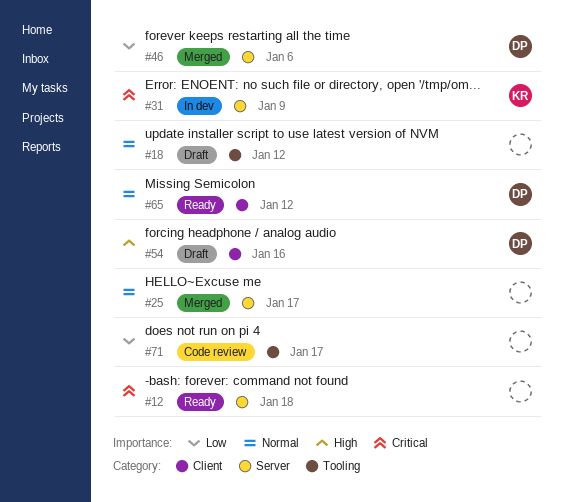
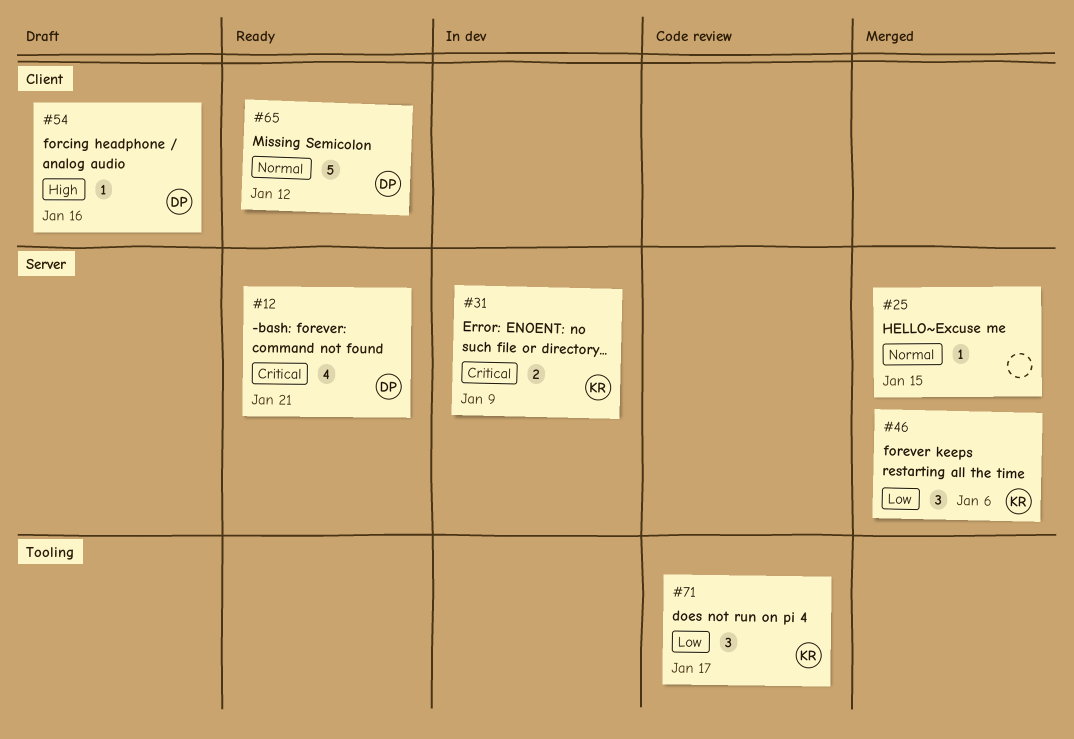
#12, owner: none -> DP
#12, due: Jan 18 -> Jan 21
#18: present -> none
#25, due: Jan 17 -> Jan 15
#46, owner: DP -> KR
#71, owner: none -> KR

